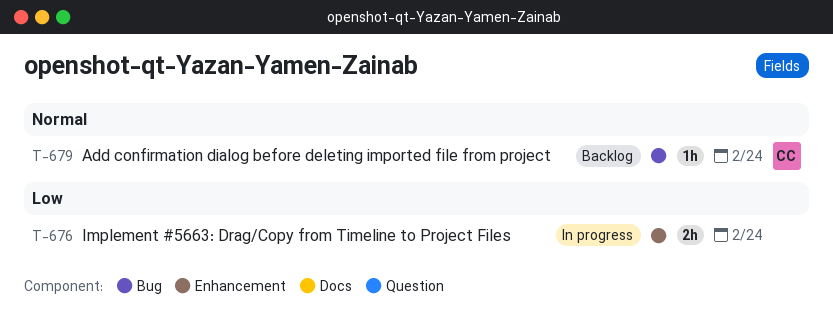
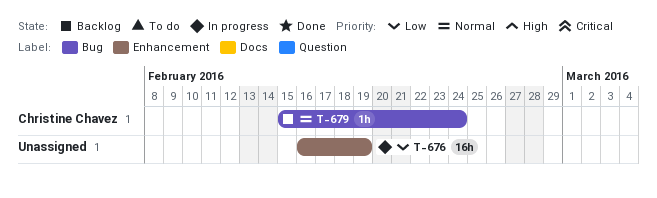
T-676, estimate: 2h -> 16h
T-676, due: Feb 24 -> Feb 19

